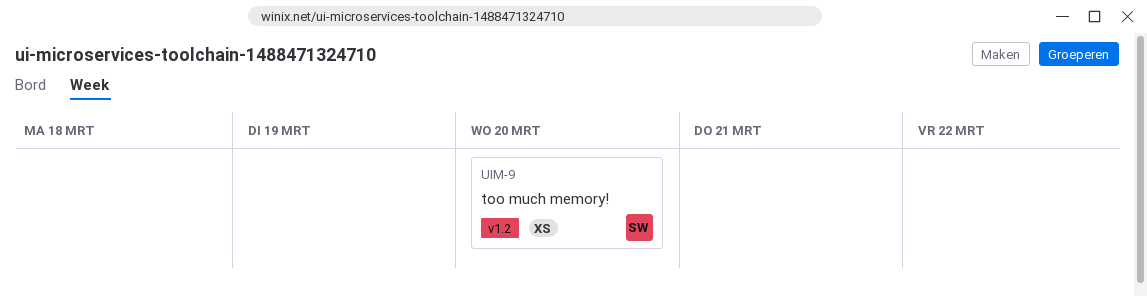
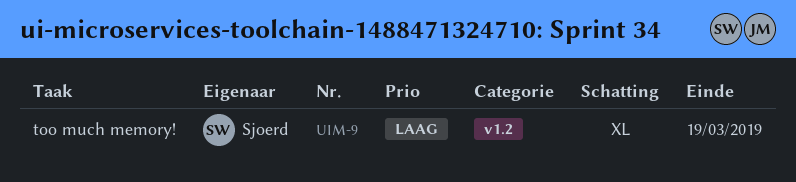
UIM-9, estimate: XS -> XL
UIM-9, due: Mar 20 -> Mar 19

